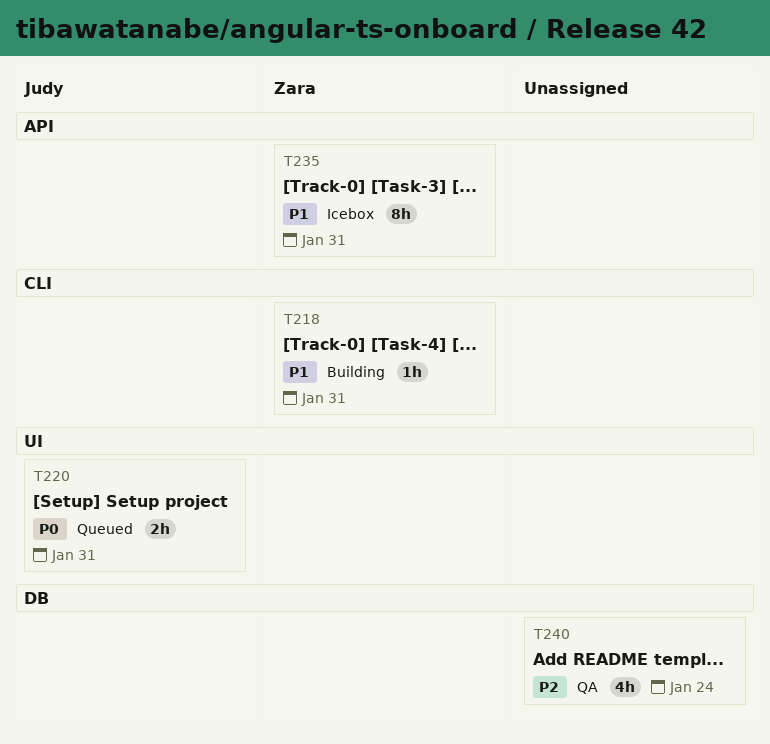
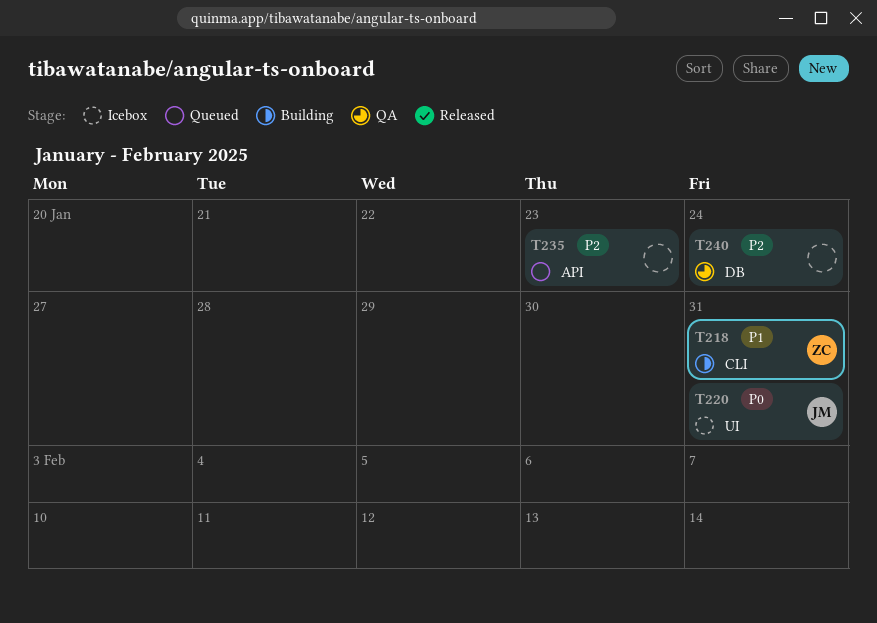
T220, status: Queued -> Icebox
T235, status: Icebox -> Queued
T235, owner: Zara -> none
T235, priority: P1 -> P2
T235, due: Jan 31 -> Jan 23

